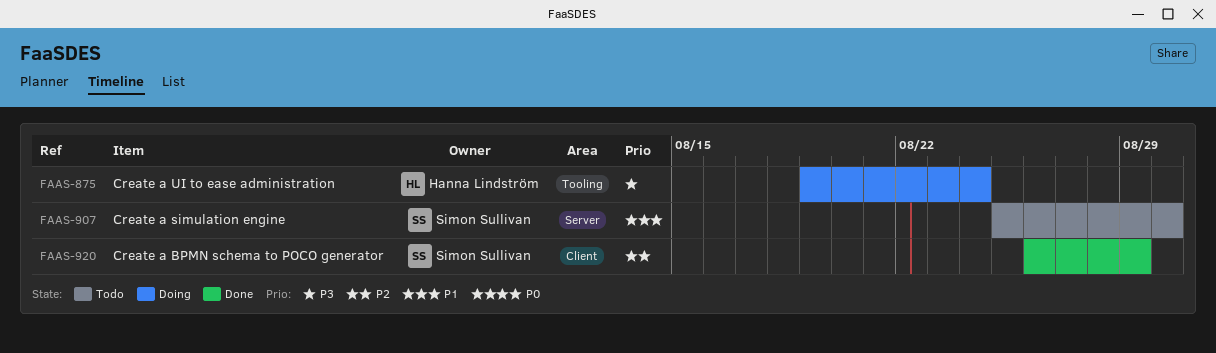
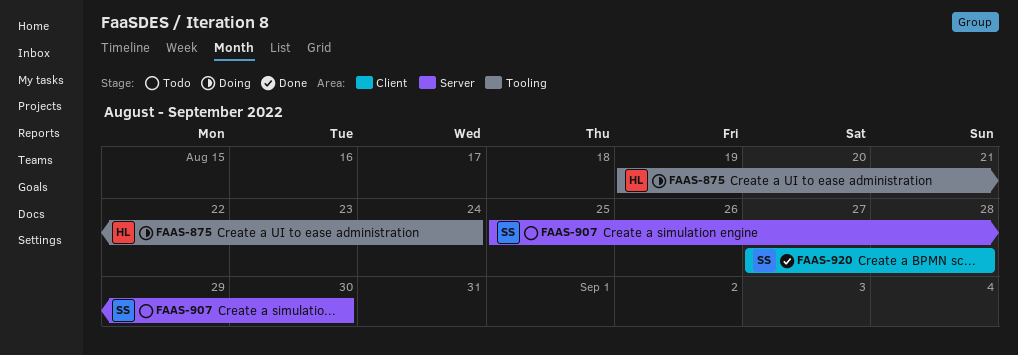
FAAS-920, start: Aug 26 -> Aug 27
FAAS-920, due: Aug 29 -> Aug 28

